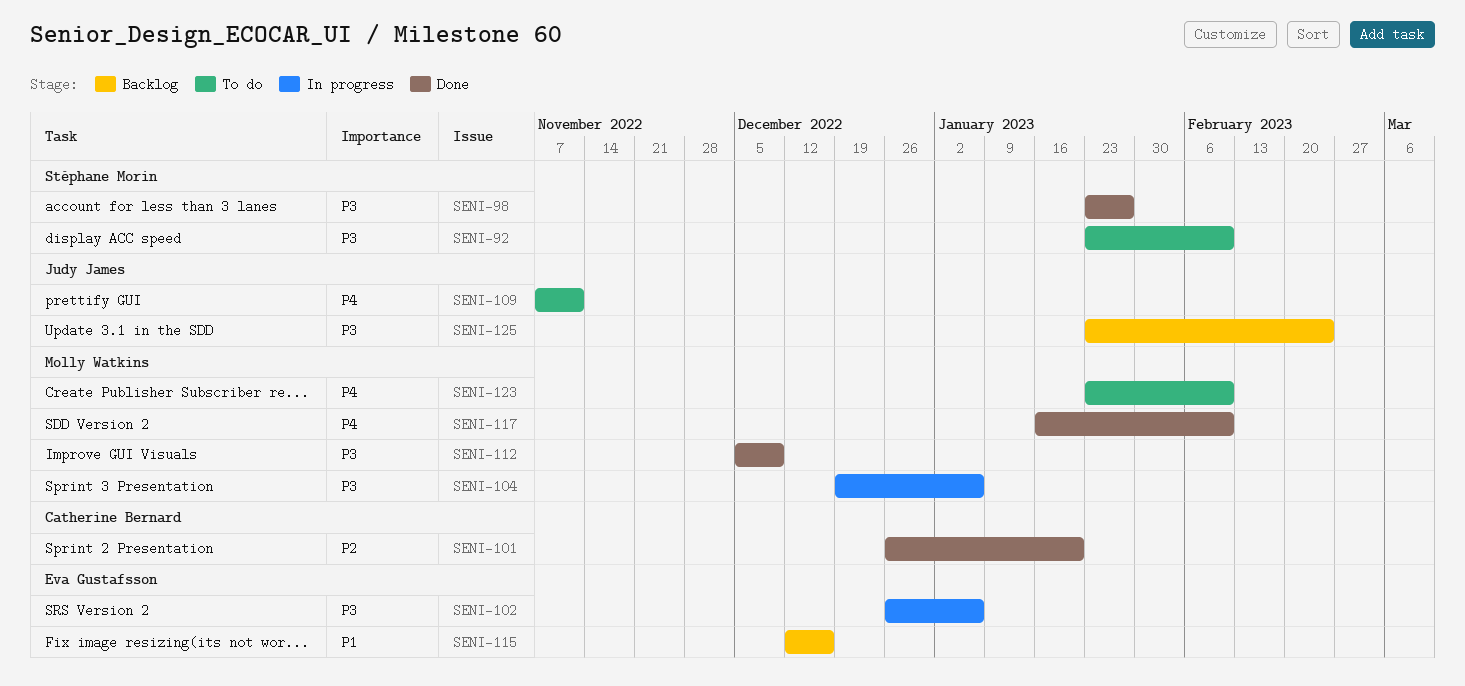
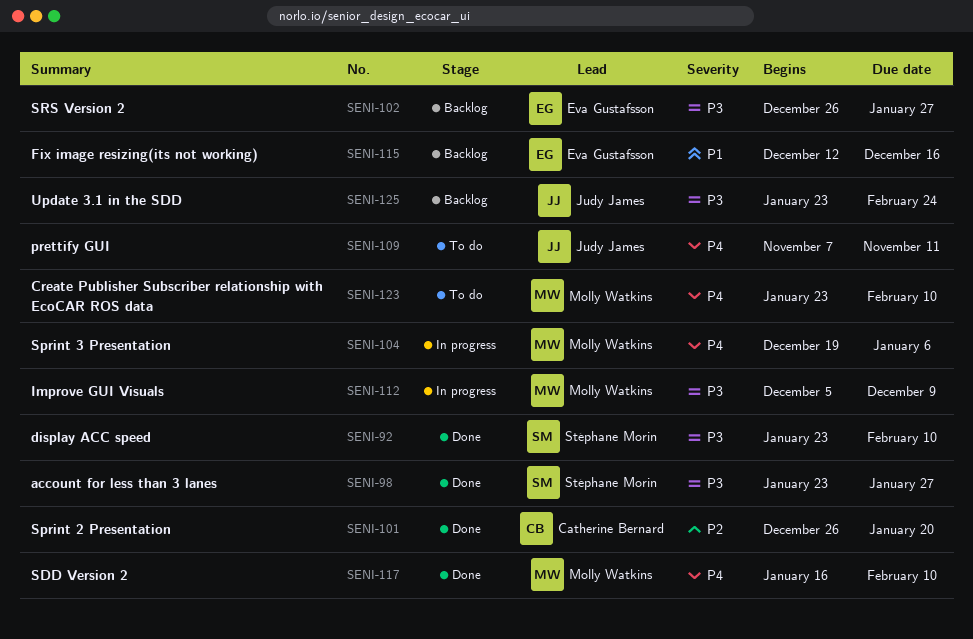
SENI-92, status: To do -> Done
SENI-102, status: In progress -> Backlog
SENI-102, due: Jan 6 -> Jan 27
SENI-104, priority: P3 -> P4
SENI-112, status: Done -> In progress

